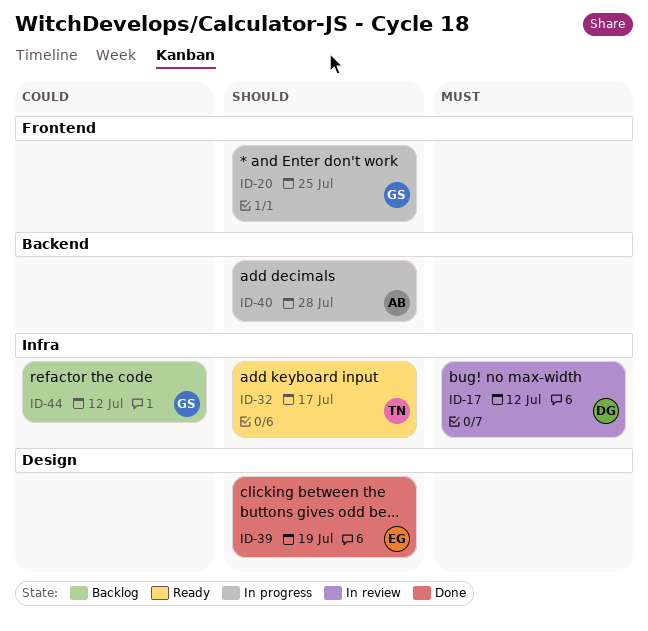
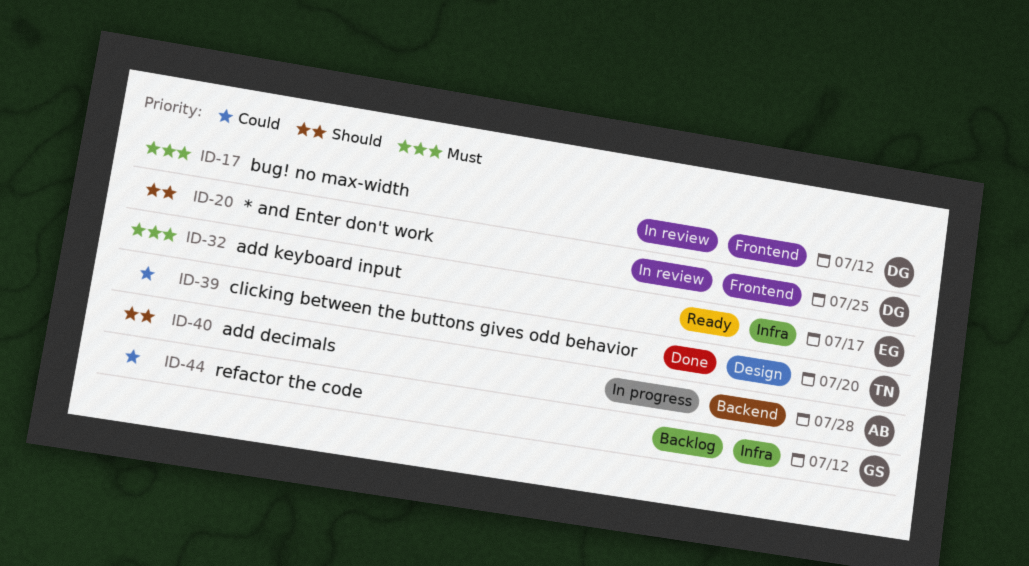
ID-17, label: Infra -> Frontend
ID-20, status: In progress -> In review
ID-20, owner: GS -> DG
ID-32, owner: TN -> EG
ID-32, priority: Should -> Must
ID-39, owner: EG -> TN
ID-39, priority: Should -> Could
ID-39, due: Jul 19 -> Jul 20

